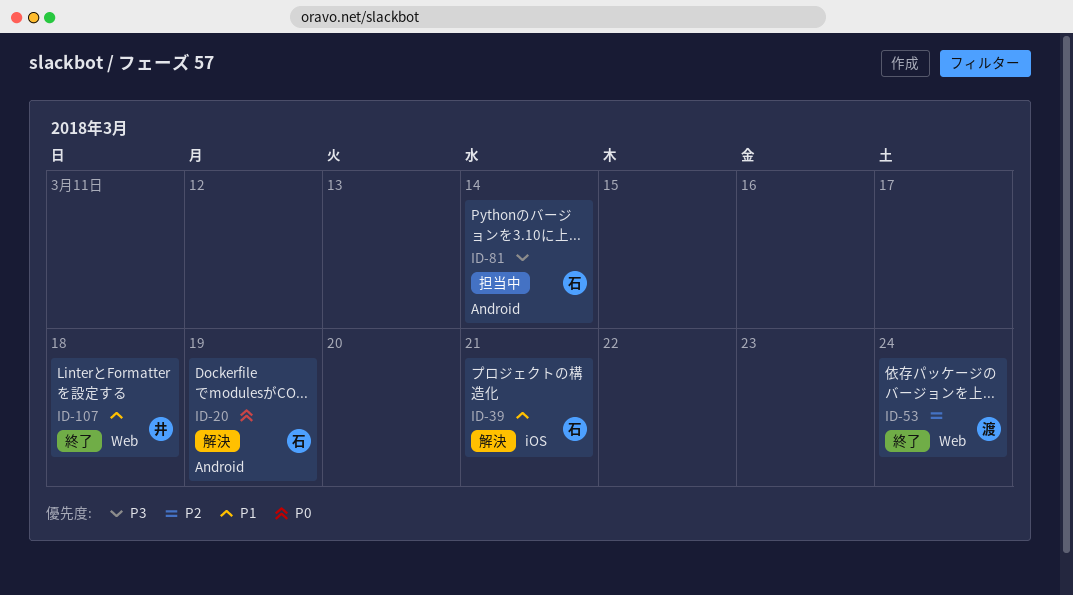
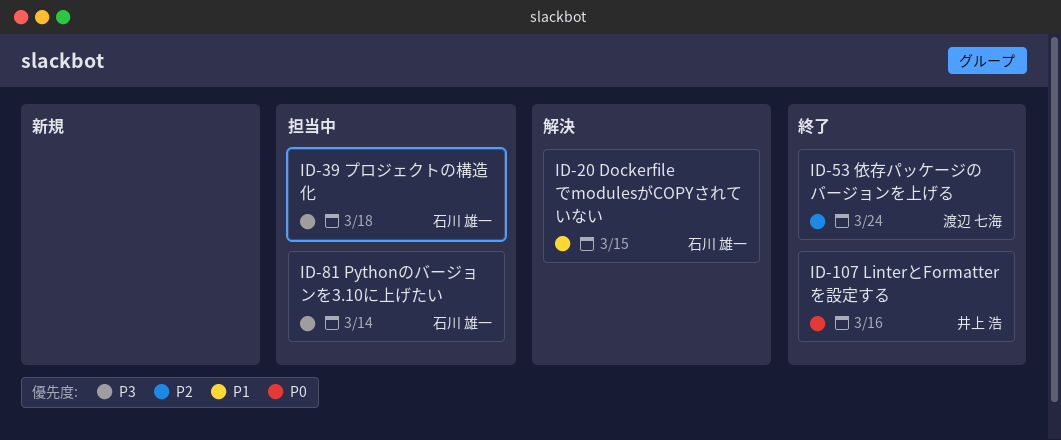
ID-20, priority: P0 -> P1
ID-20, due: Mar 19 -> Mar 15
ID-39, status: 解決 -> 担当中
ID-39, priority: P1 -> P3
ID-39, due: Mar 21 -> Mar 18
ID-107, priority: P1 -> P0
ID-107, due: Mar 18 -> Mar 16

